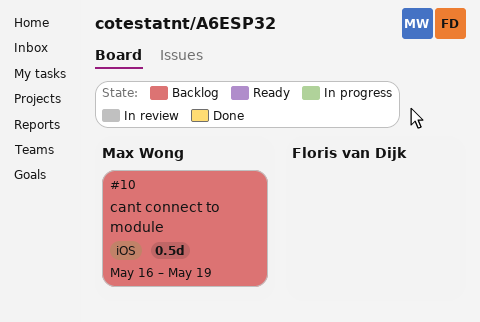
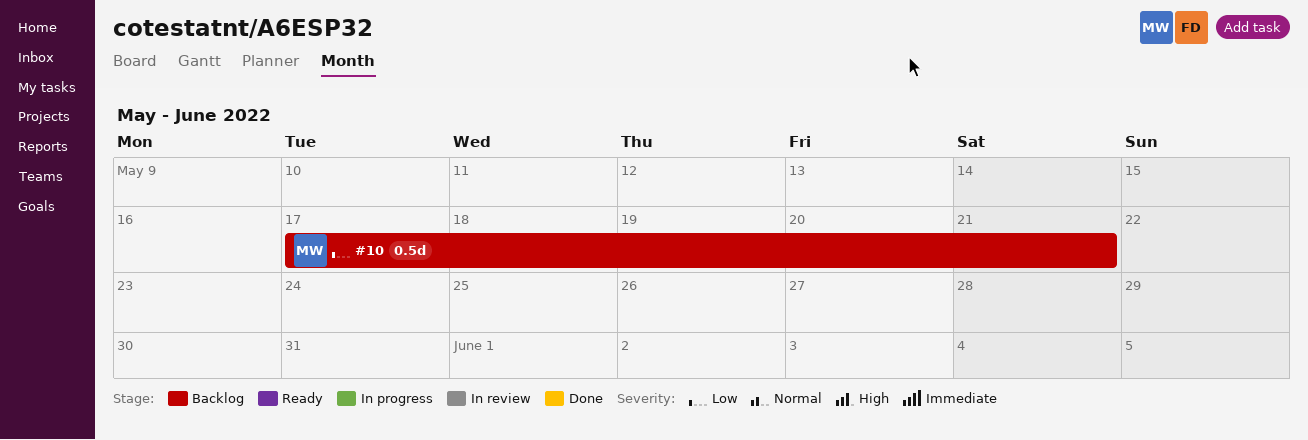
#10, start: May 16 -> May 17
#10, due: May 19 -> May 21

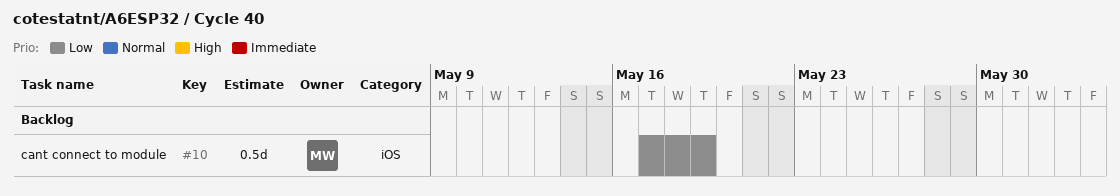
#10, due: May 21 -> May 19

